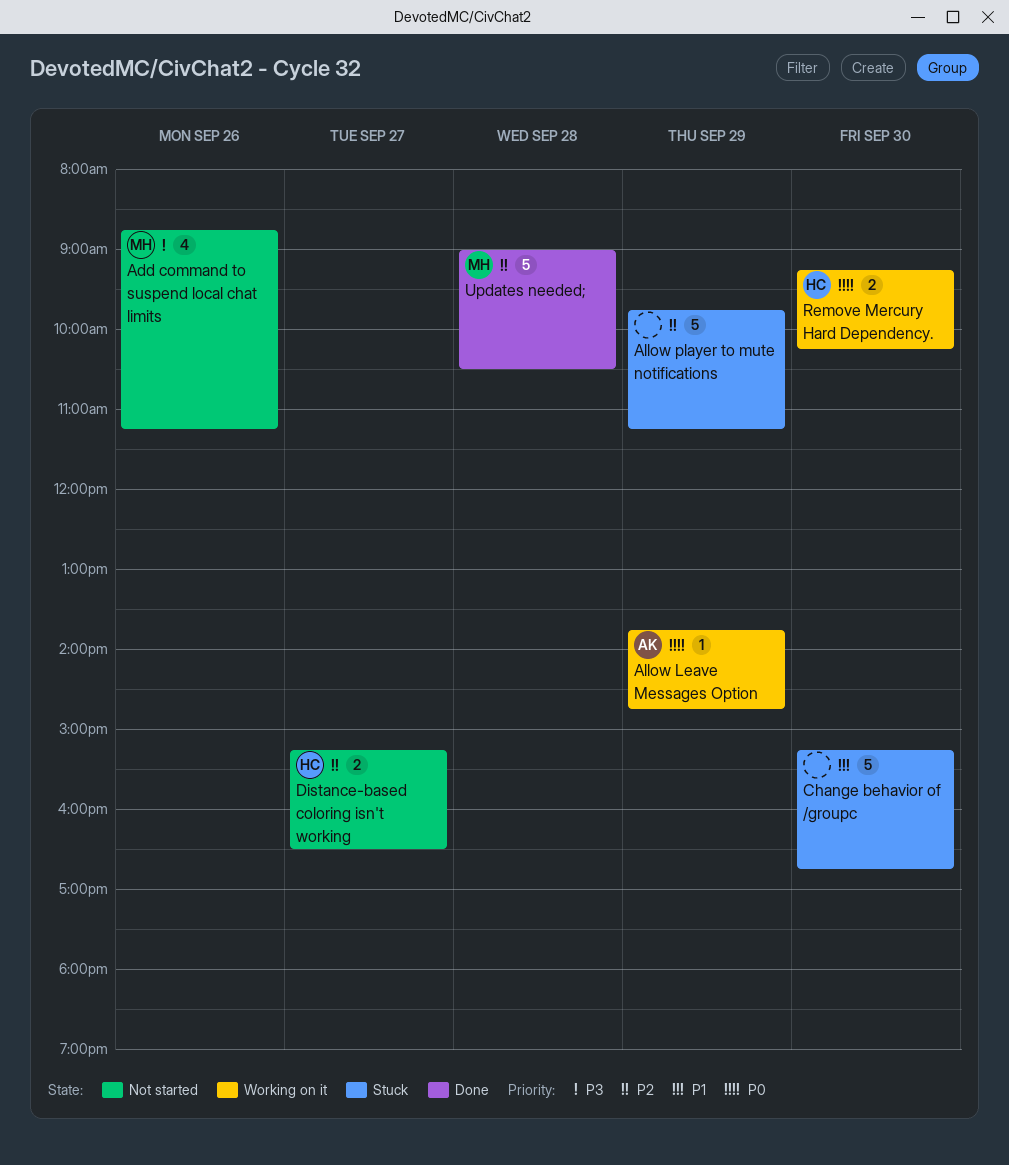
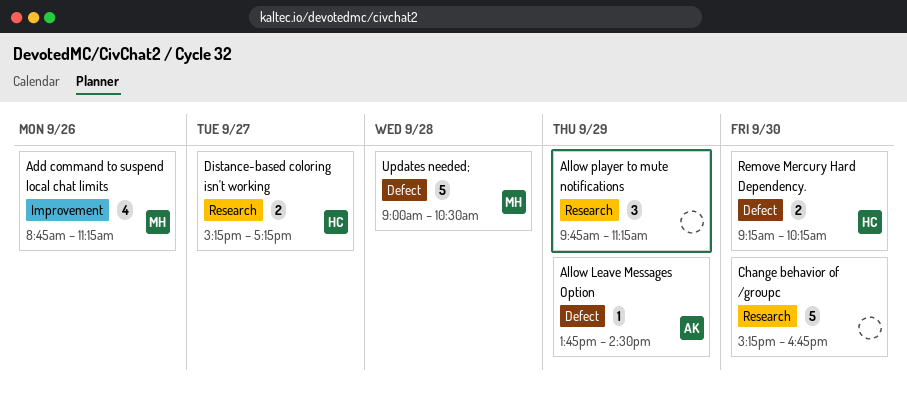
Allow Leave Messages Option, ends: 14:45 -> 14:30
Allow player to mute notifications, estimate: 5 -> 3
Distance-based coloring isn't working, ends: 16:30 -> 17:15

